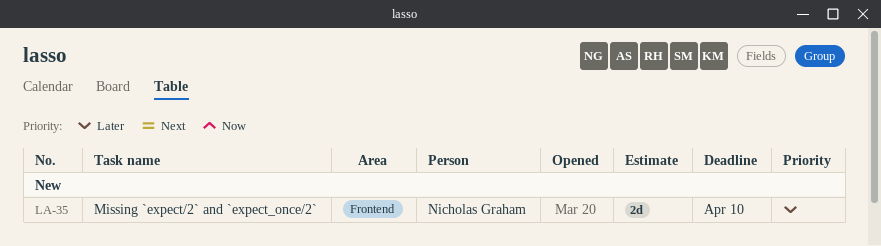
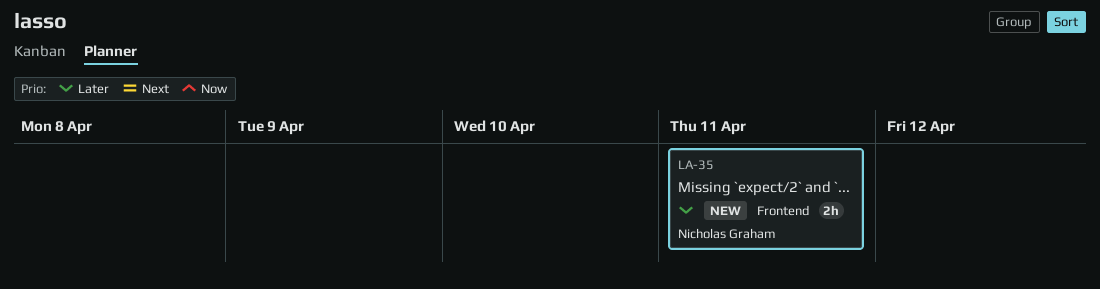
LA-35, estimate: 2d -> 2h
LA-35, due: Apr 10 -> Apr 11

